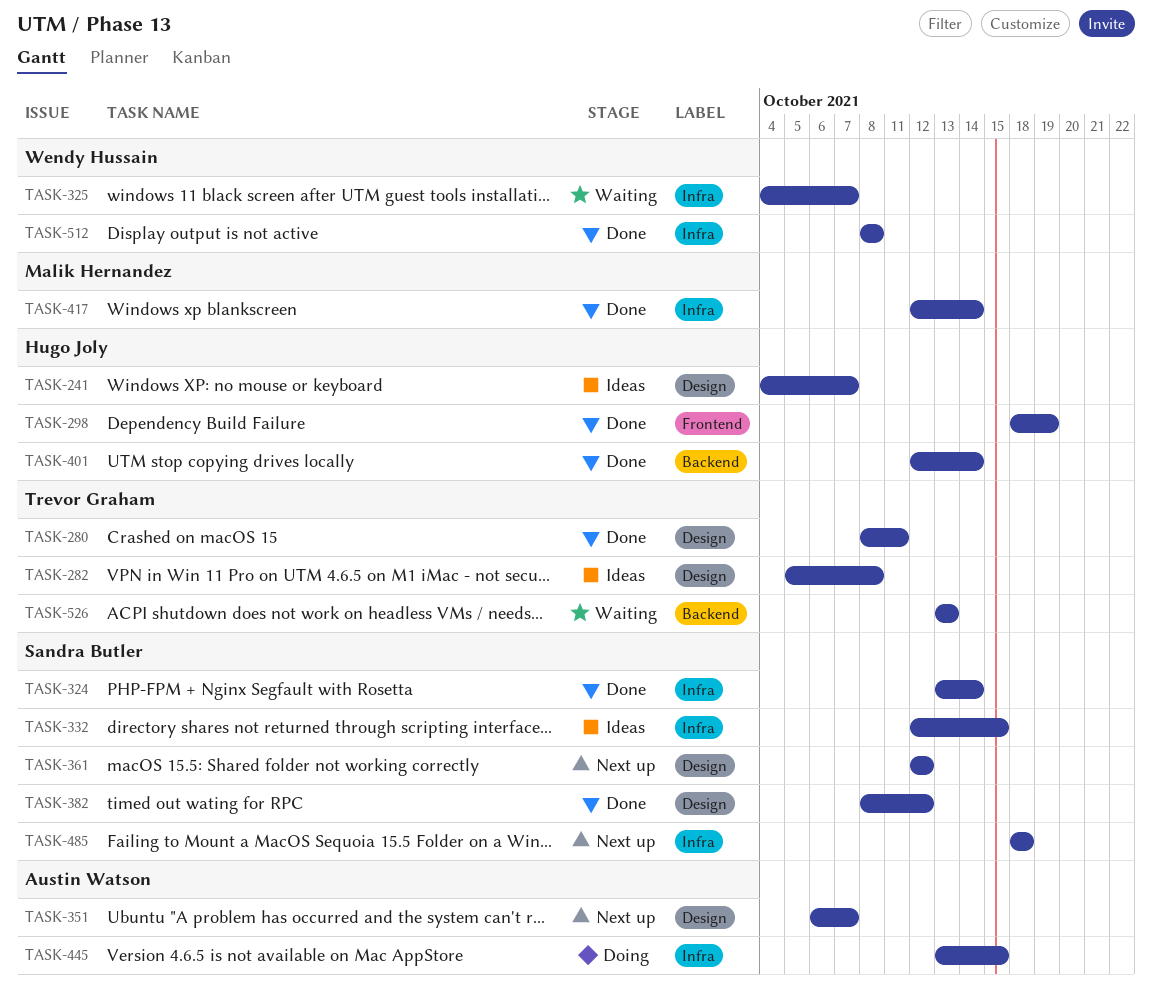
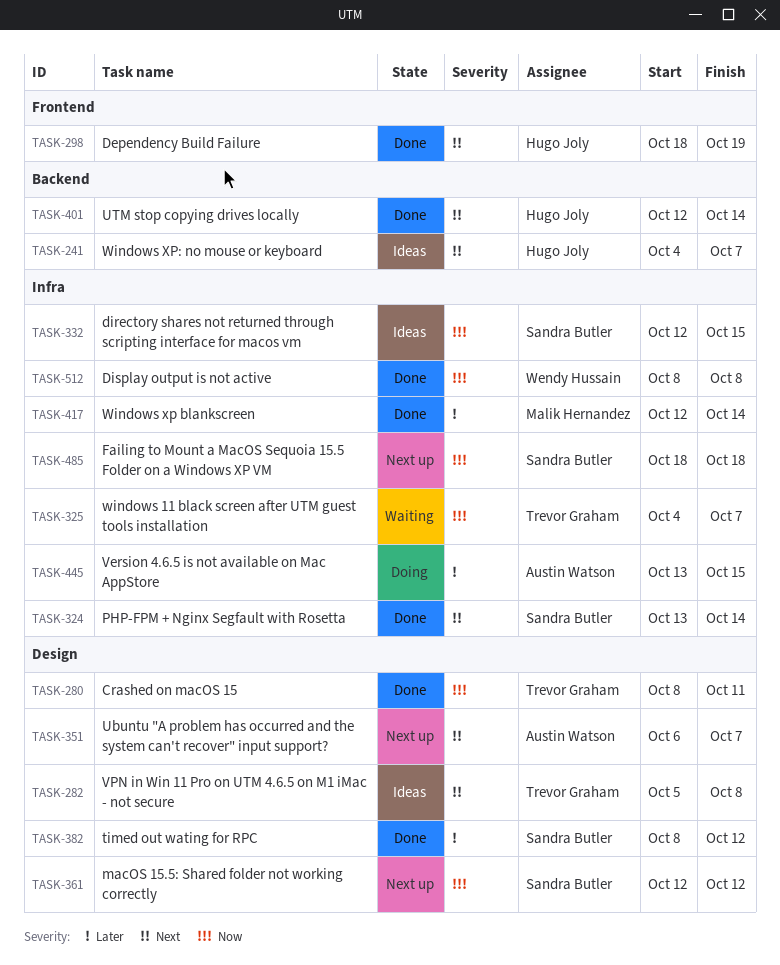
TASK-241, label: Design -> Backend
TASK-325, owner: Wendy Hussain -> Trevor Graham
TASK-526: present -> none

